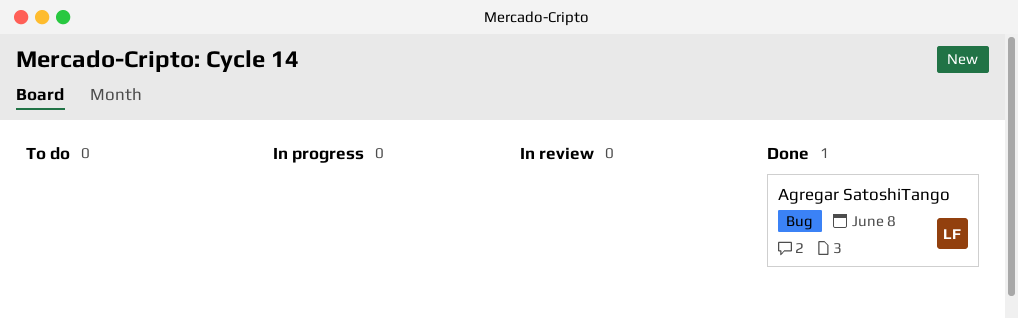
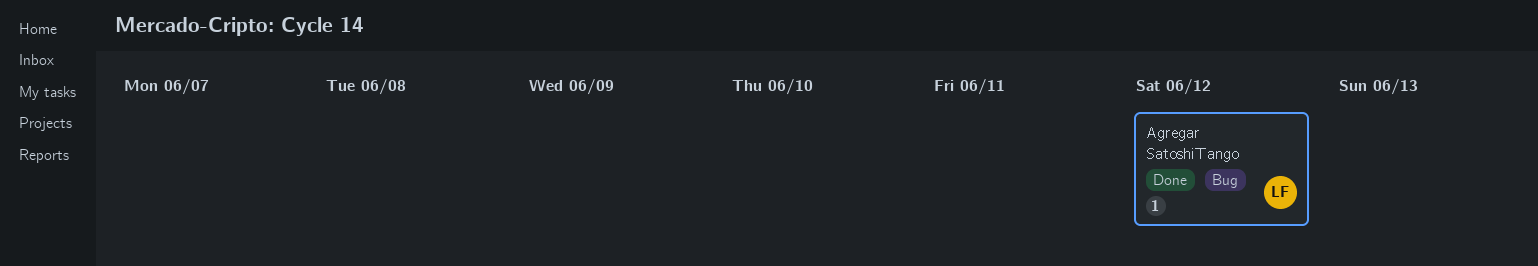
Agregar SatoshiTango, due: Jun 8 -> Jun 12

